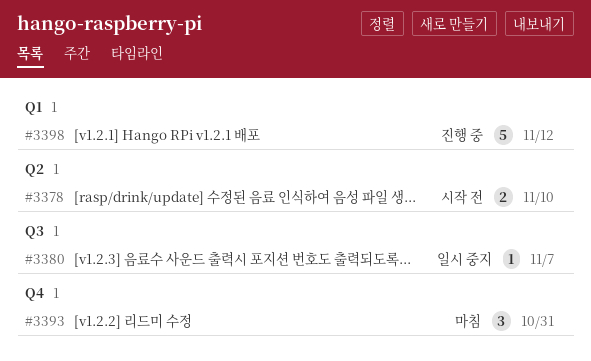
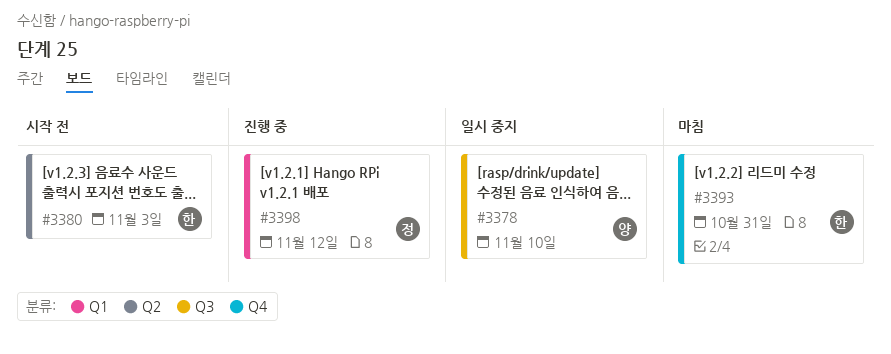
#3378, status: 시작 전 -> 일시 중지
#3378, label: Q2 -> Q3
#3380, status: 일시 중지 -> 시작 전
#3380, label: Q3 -> Q2
#3380, due: Nov 7 -> Nov 3

